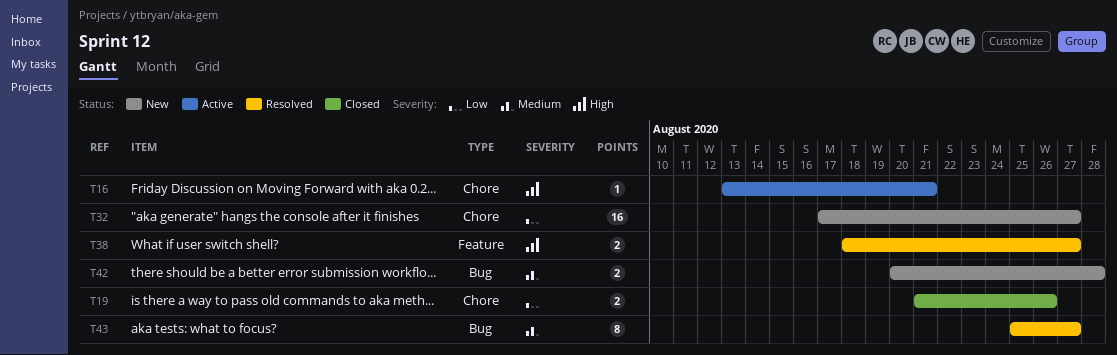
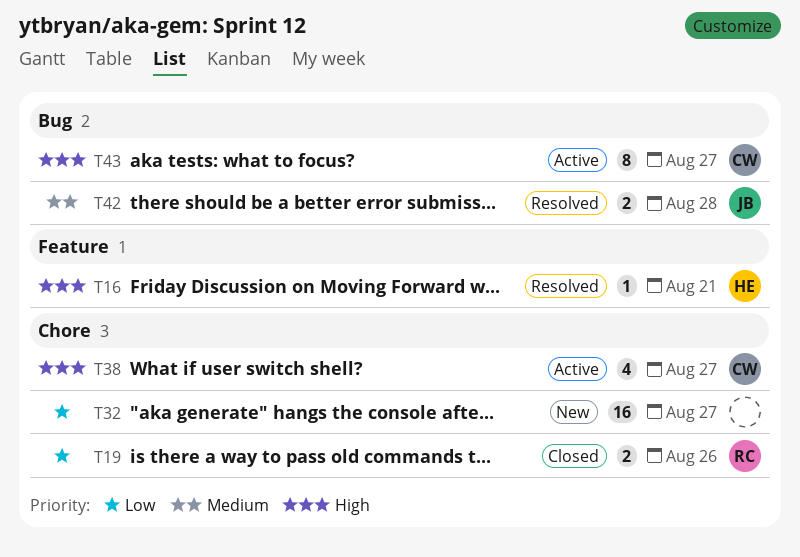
T16, status: Active -> Resolved
T16, label: Chore -> Feature
T38, status: Resolved -> Active
T38, label: Feature -> Chore
T38, estimate: 2 -> 4
T42, status: New -> Resolved
T43, status: Resolved -> Active
T43, priority: Medium -> High

